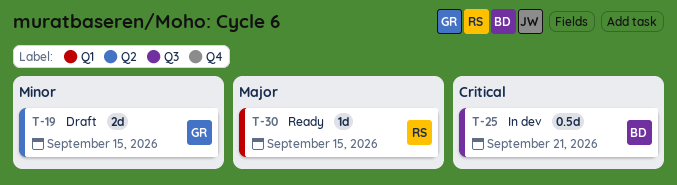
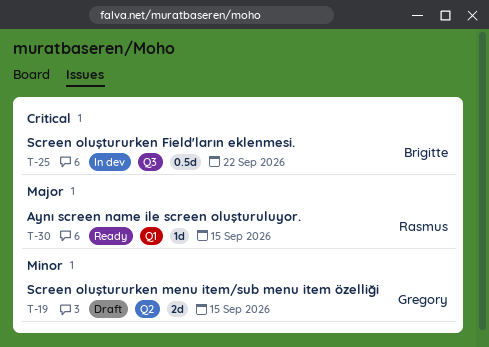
T-25, due: Sep 21 -> Sep 22

